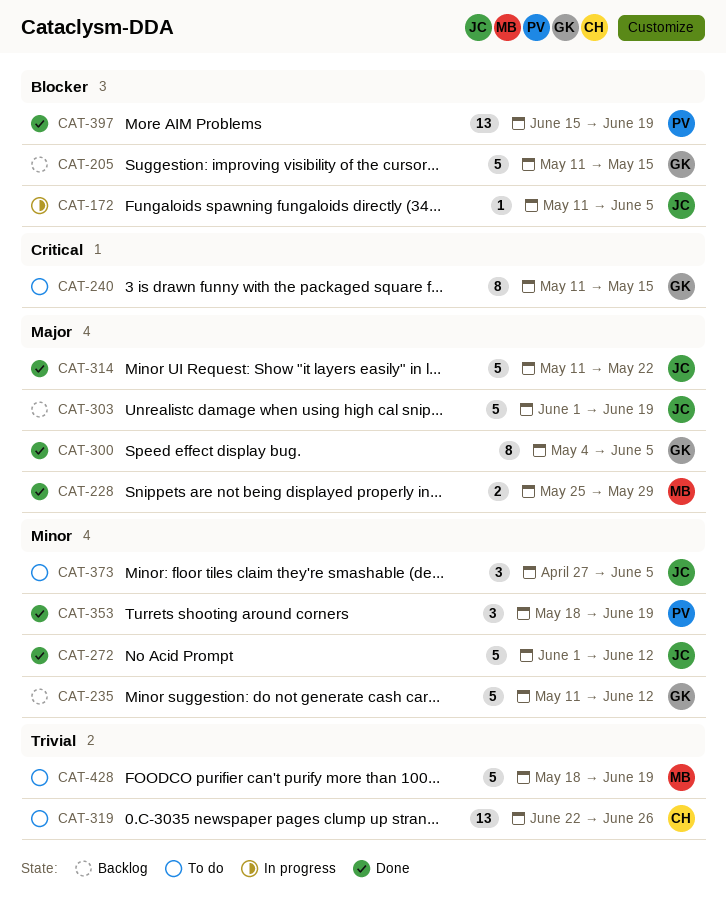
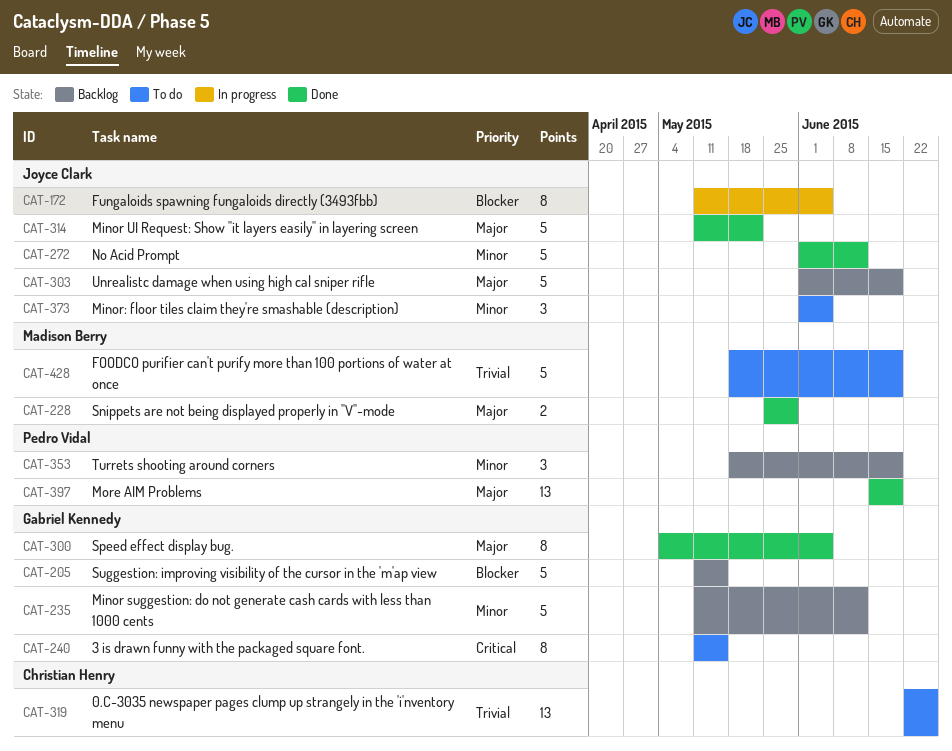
CAT-172, estimate: 1 -> 8
CAT-353, status: Done -> Backlog
CAT-373, start: Apr 27 -> Jun 1
CAT-397, priority: Blocker -> Major

